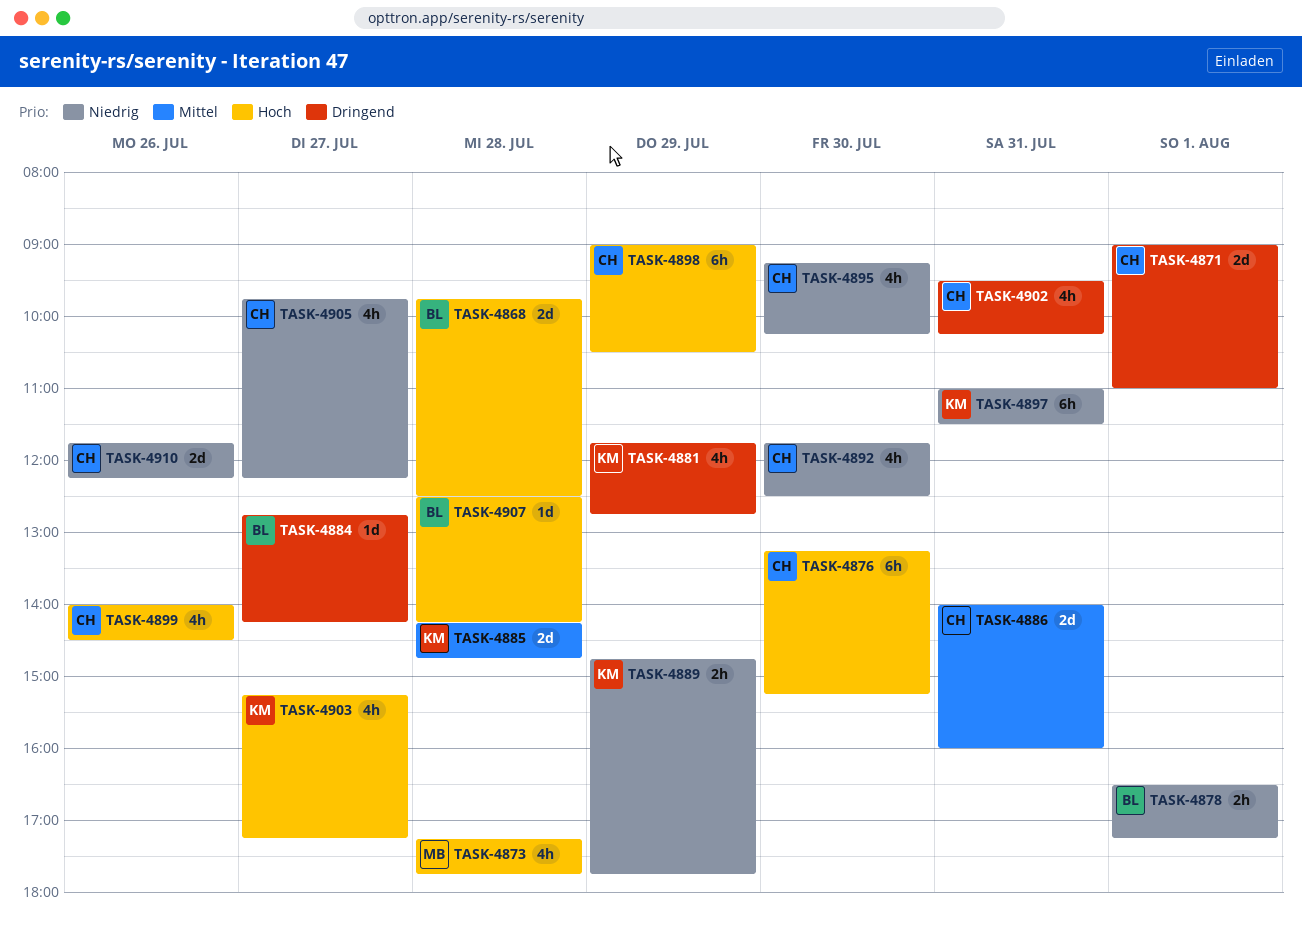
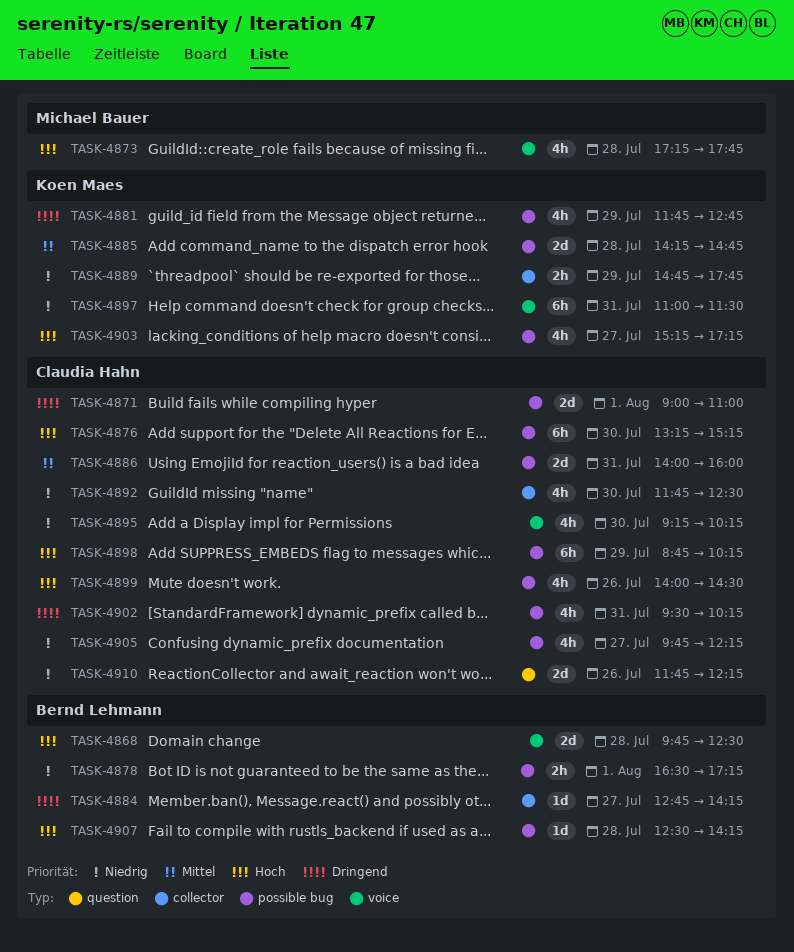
TASK-4898, begins: 09:00 -> 08:45
TASK-4898, ends: 10:30 -> 10:15

